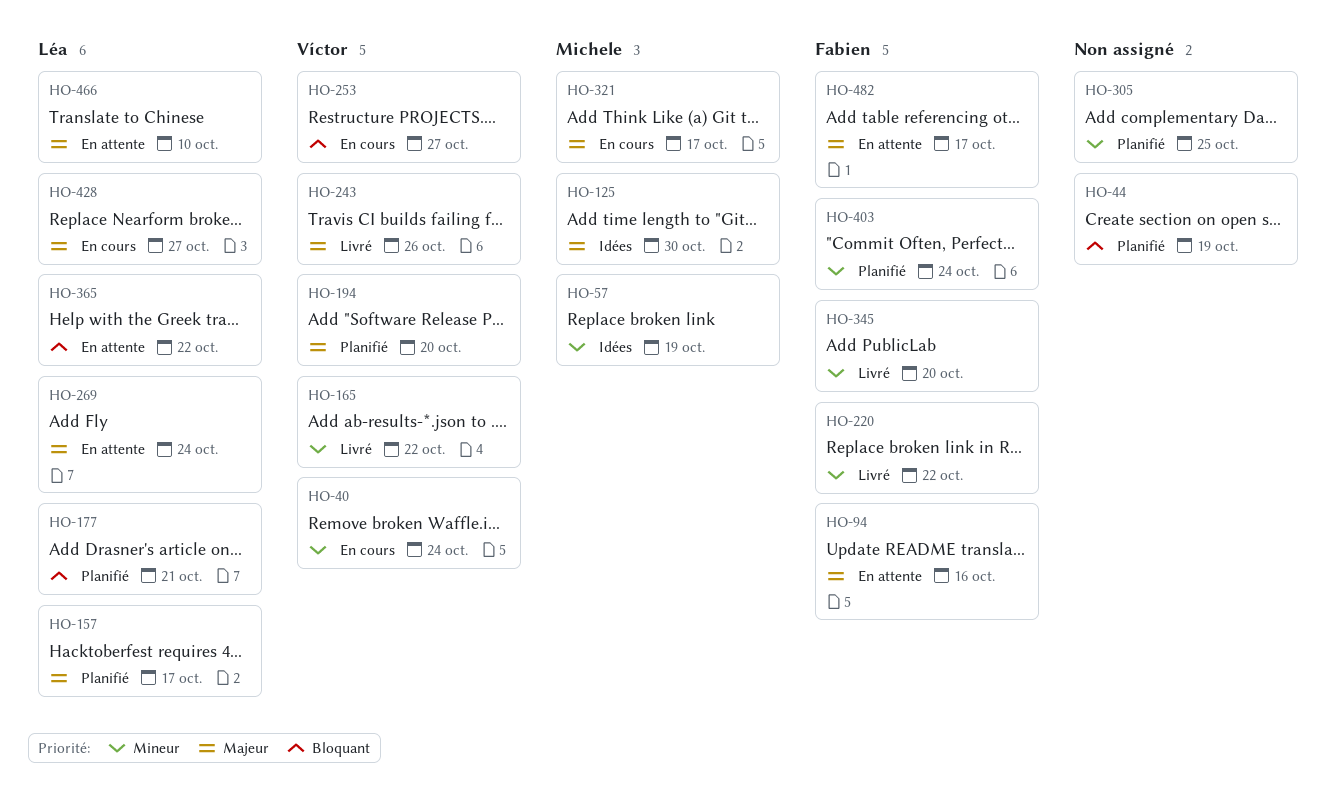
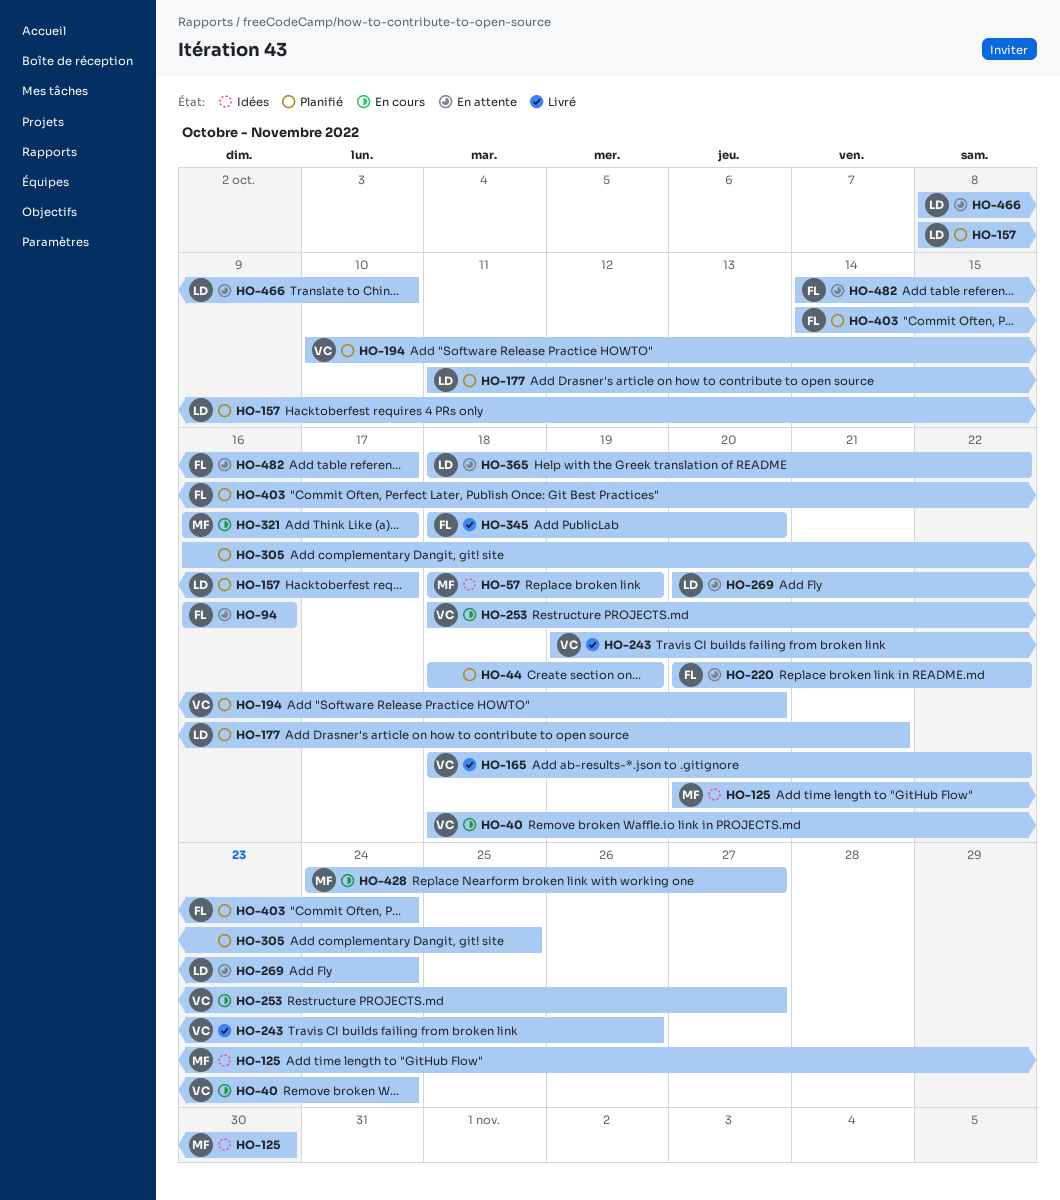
HO-220, status: Livré -> En attente
HO-428, owner: Léa -> Michele

